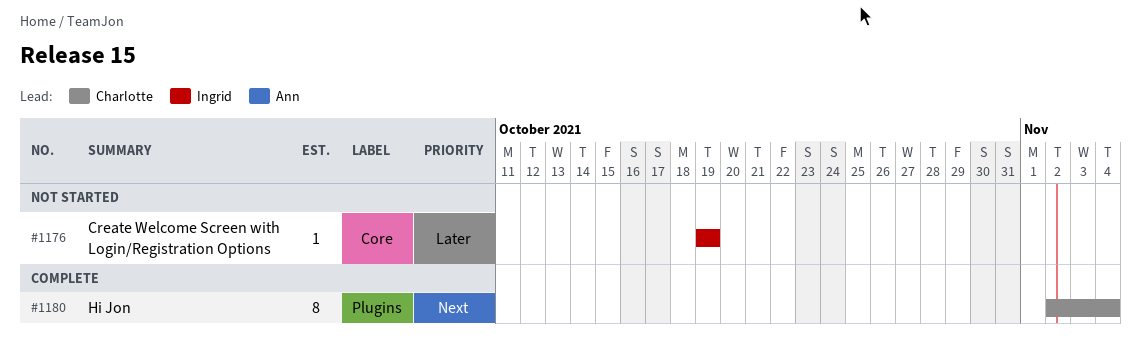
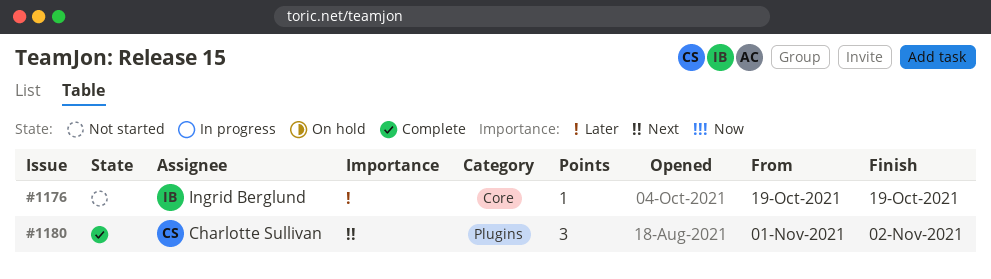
#1180, estimate: 8 -> 3
#1180, start: Nov 2 -> Nov 1
#1180, due: Nov 4 -> Nov 2

